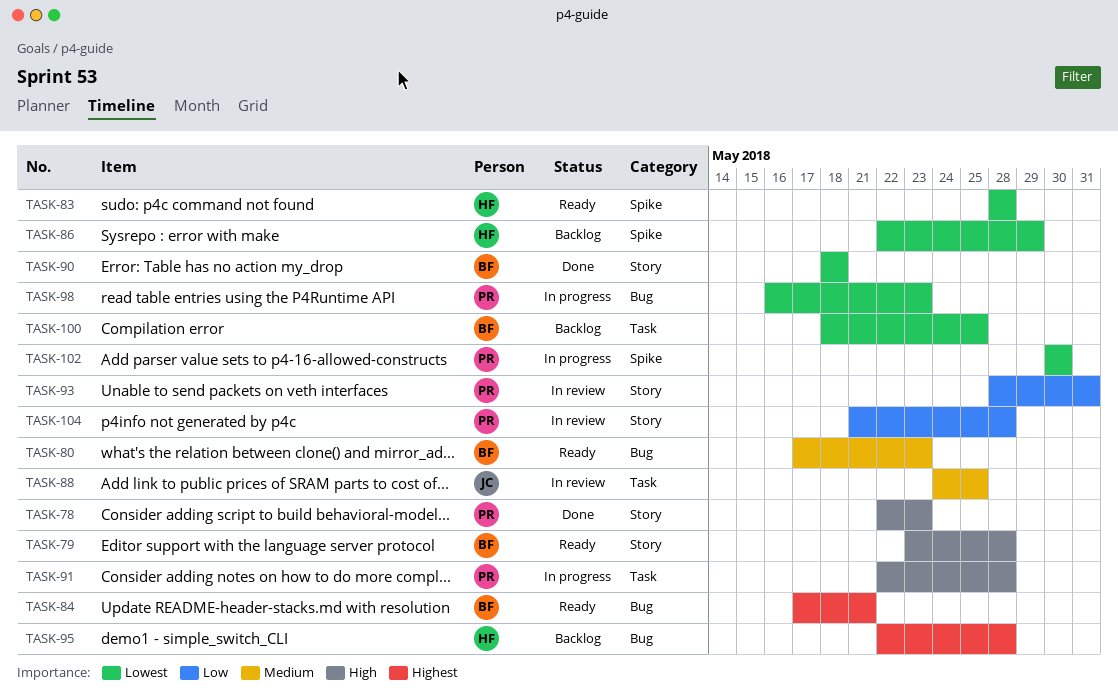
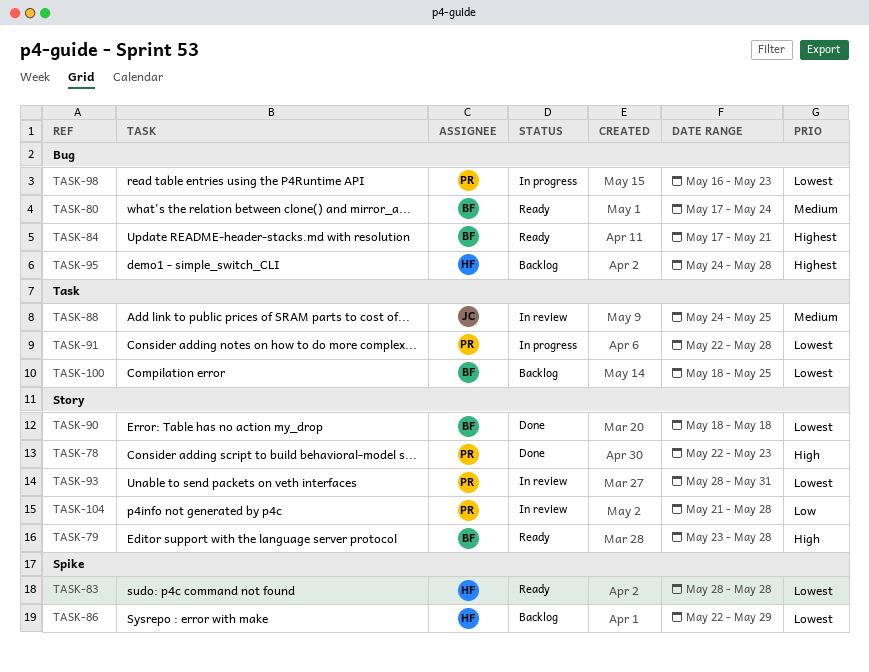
TASK-80, due: May 23 -> May 24
TASK-91, priority: High -> Lowest
TASK-93, priority: Low -> Lowest
TASK-95, start: May 22 -> May 24
TASK-102: present -> none

